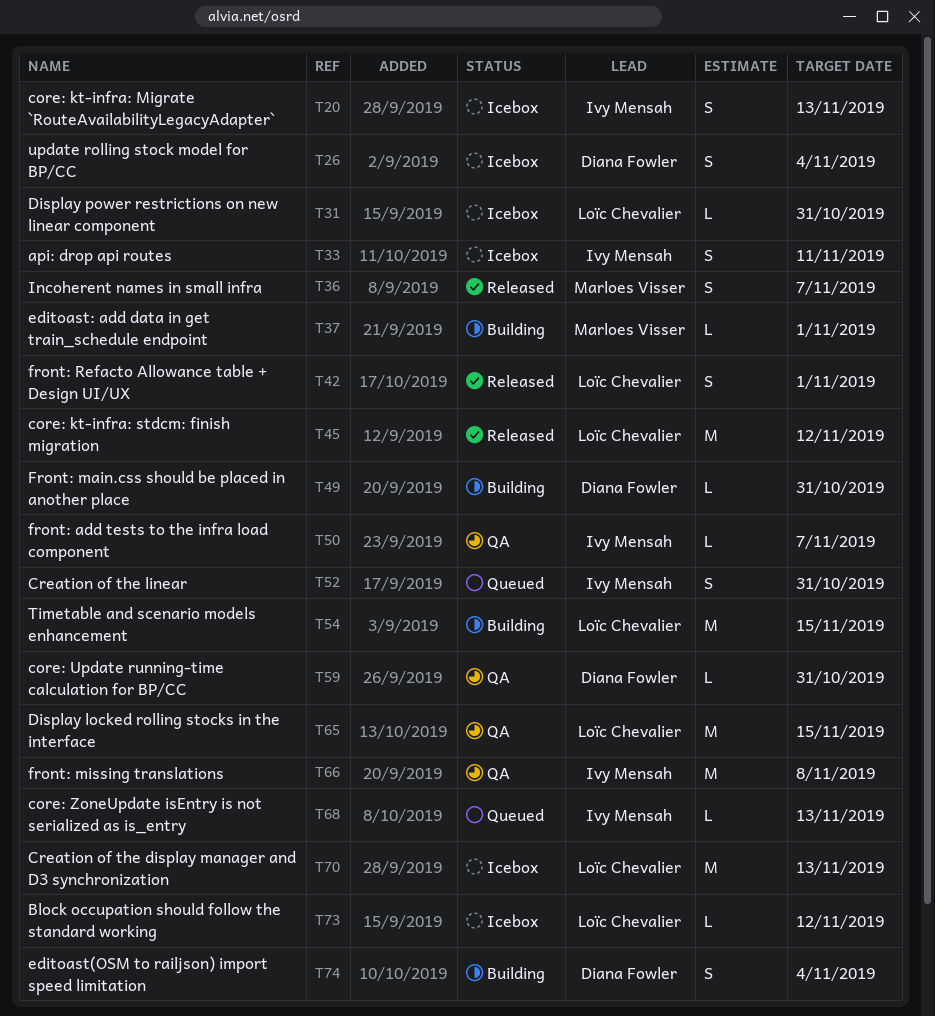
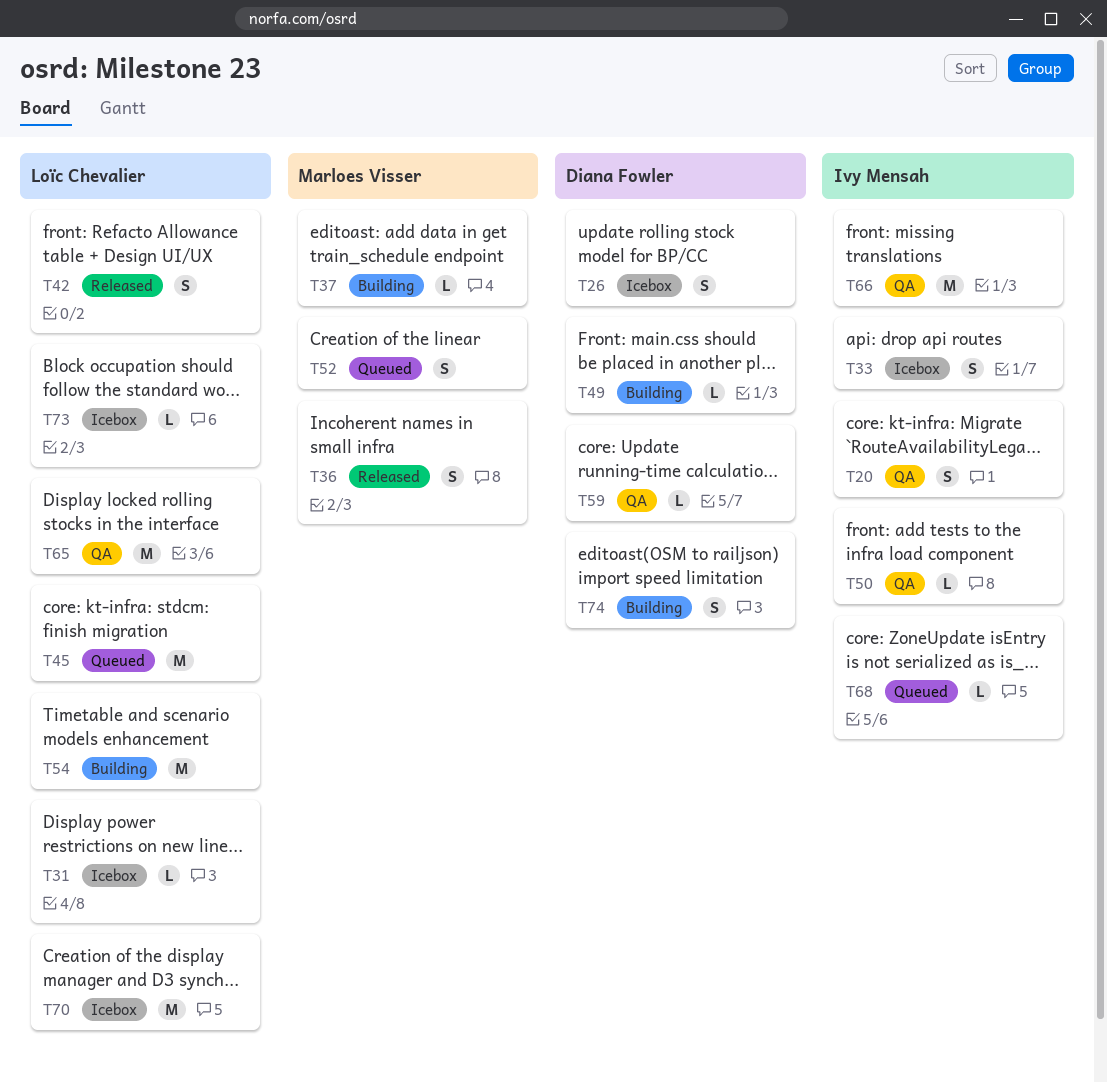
T20, status: Icebox -> QA
T45, status: Released -> Queued
T52, owner: Ivy Mensah -> Marloes Visser

